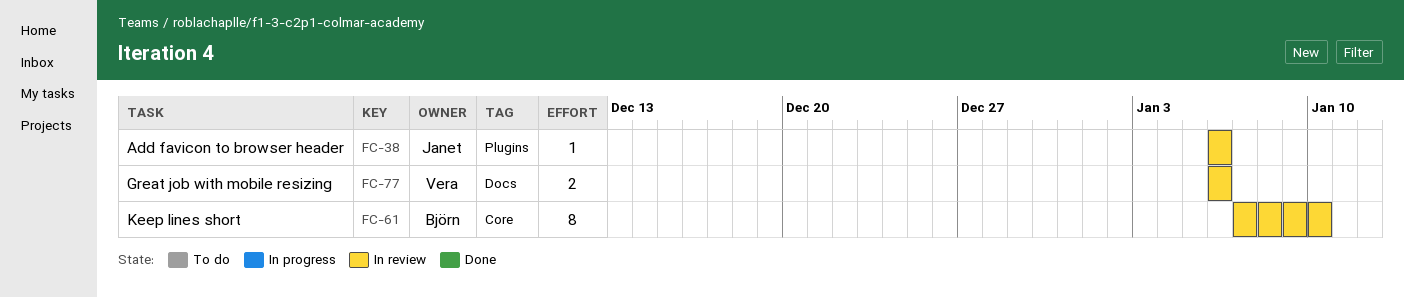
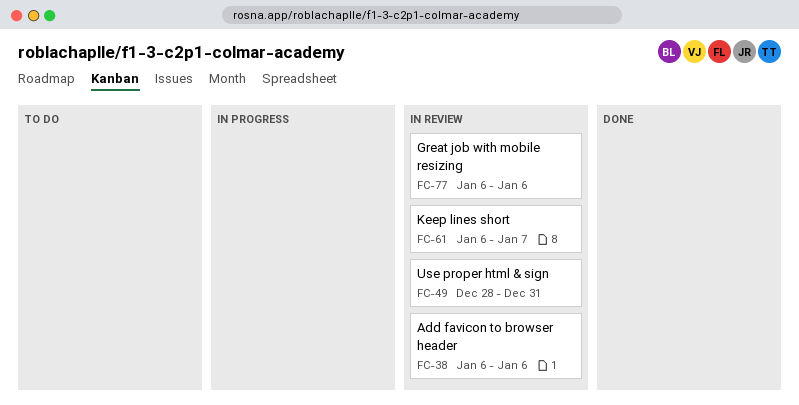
FC-49: none -> present
FC-61, start: Jan 7 -> Jan 6
FC-61, due: Jan 10 -> Jan 7

